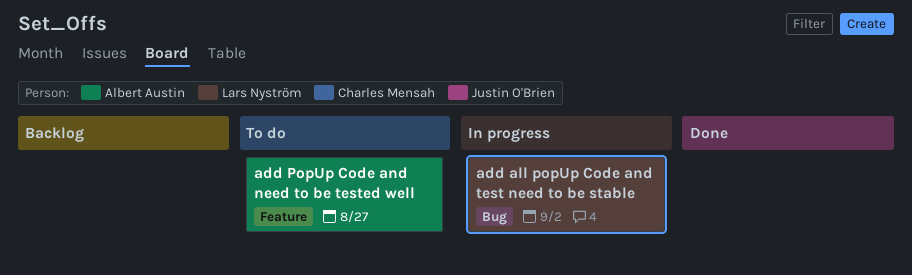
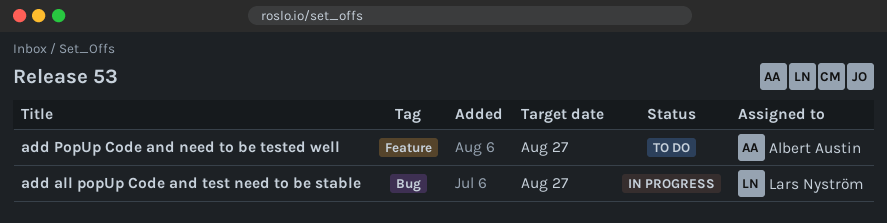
add all popUp Code and test need to be stable, due: Sep 2 -> Aug 27

